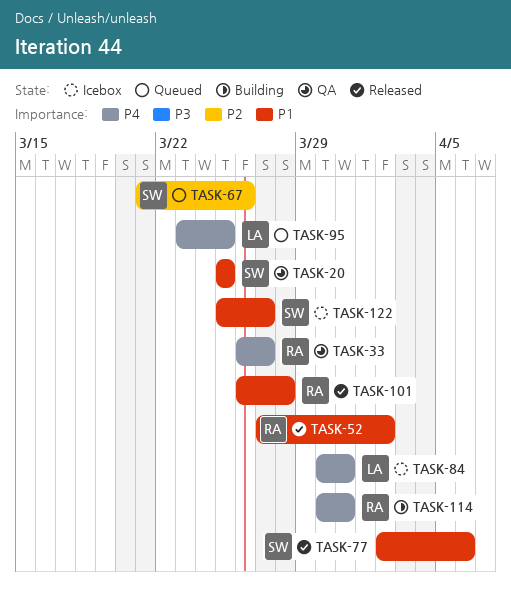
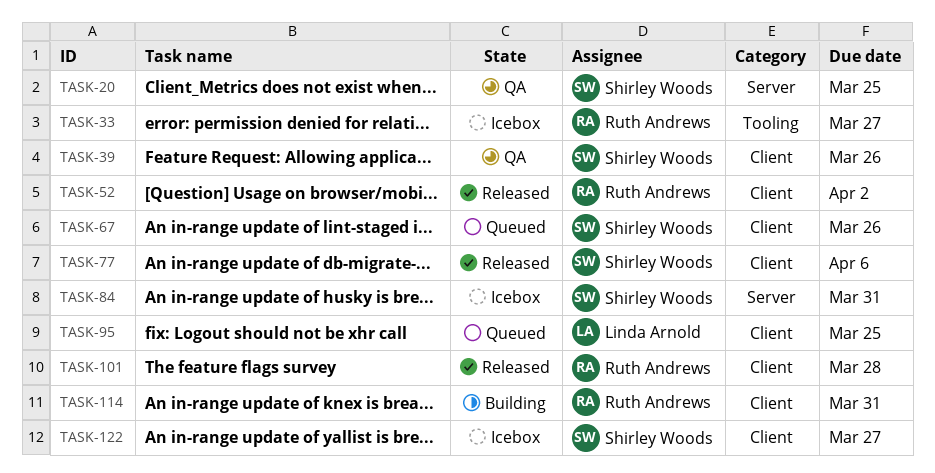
TASK-33, status: QA -> Icebox
TASK-39: none -> present
TASK-84, owner: Linda Arnold -> Shirley Woods

